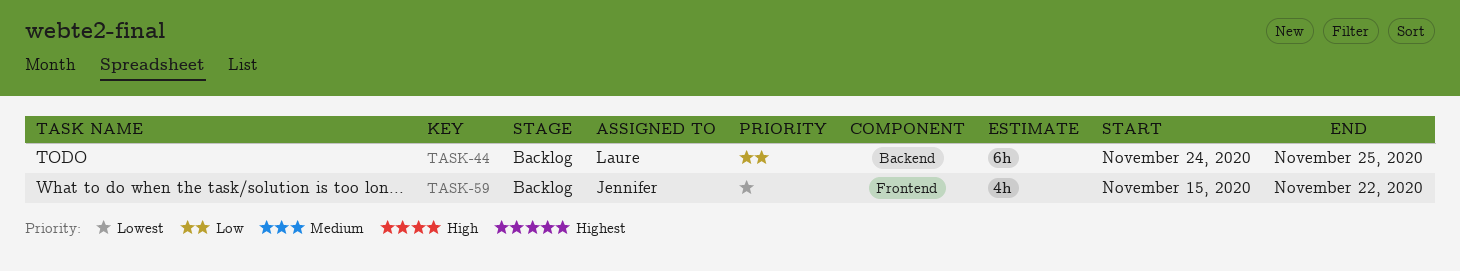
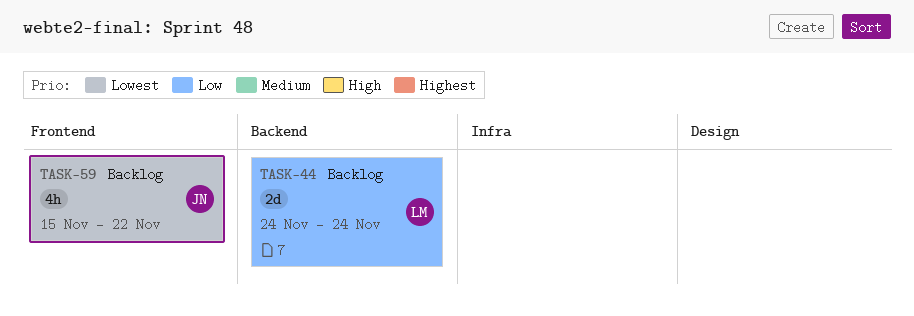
TASK-44, estimate: 6h -> 2d
TASK-44, due: Nov 25 -> Nov 24

